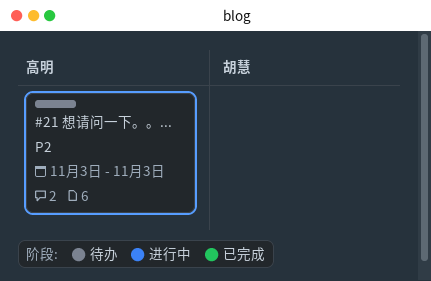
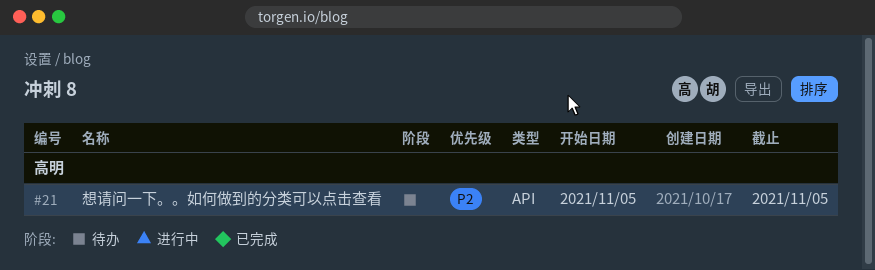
#21, start: Nov 3 -> Nov 5
#21, due: Nov 3 -> Nov 5

